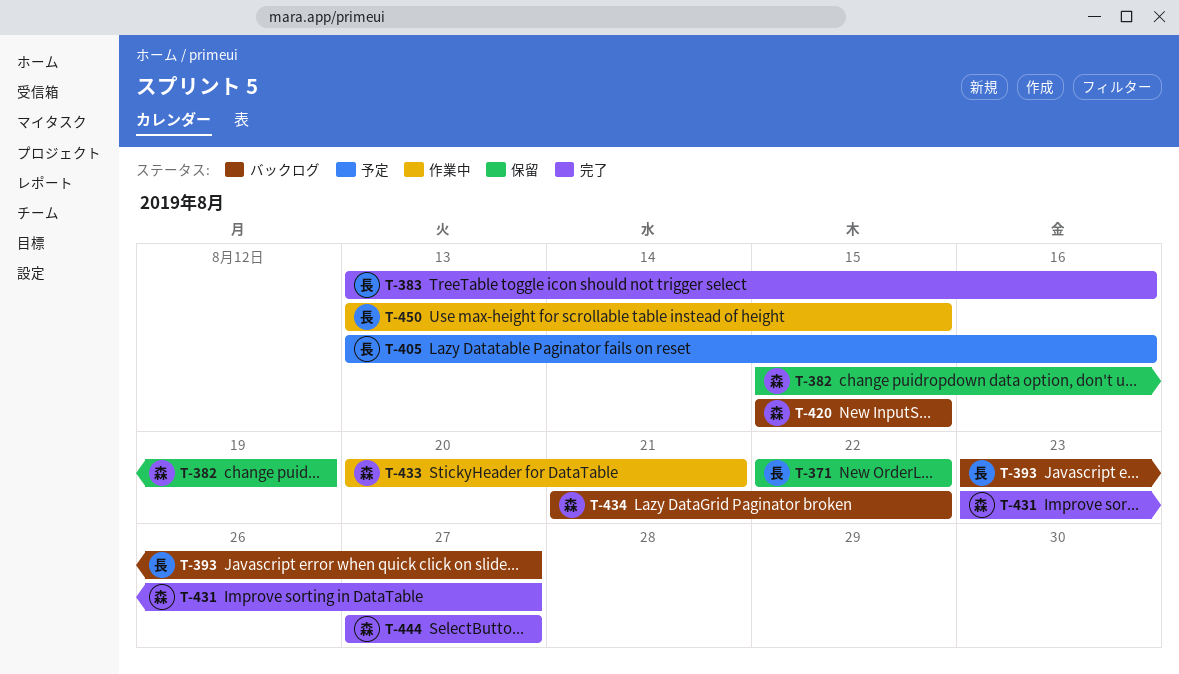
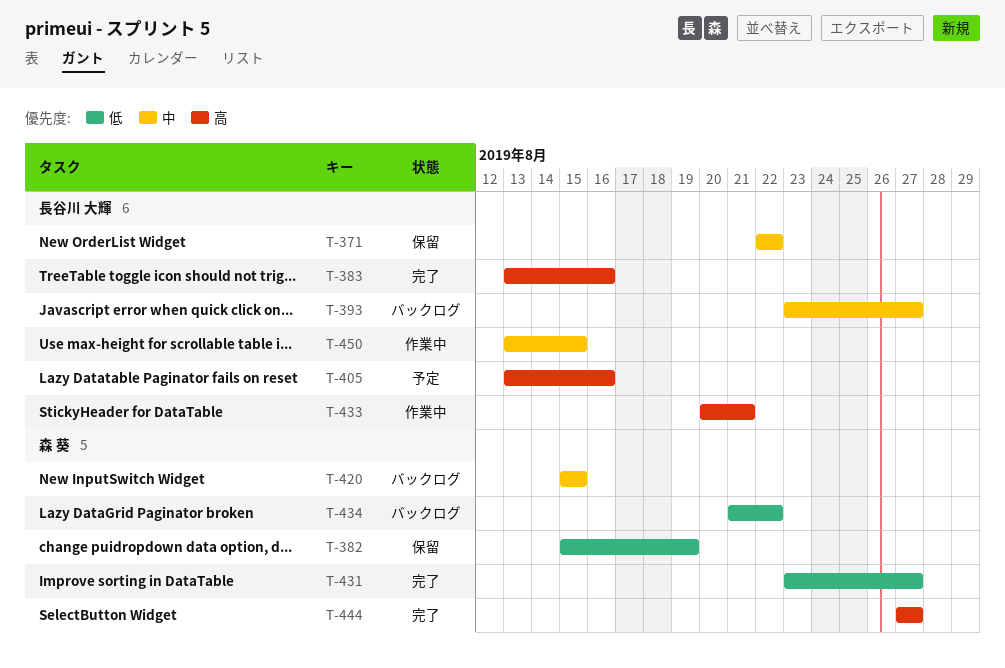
T-433, owner: 森 葵 -> 長谷川 大輝

